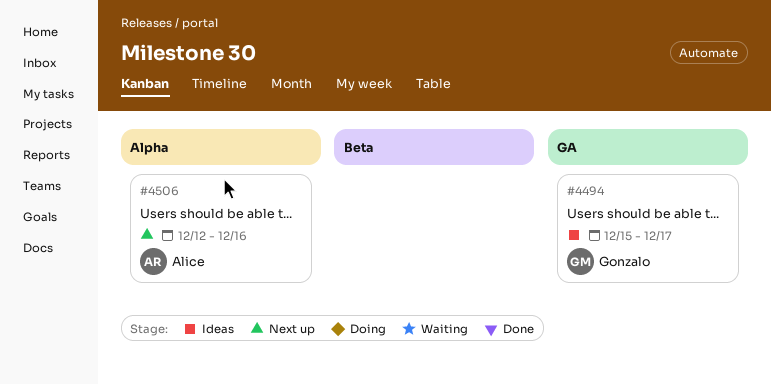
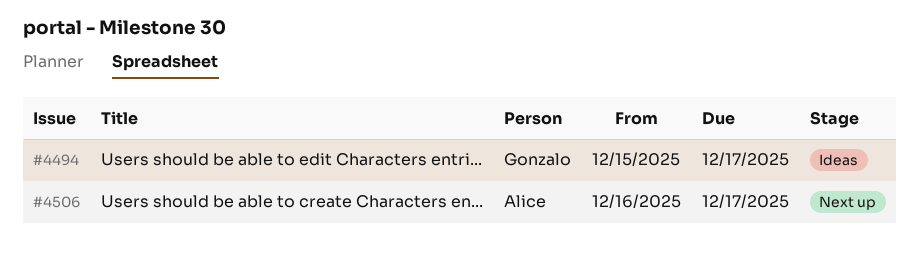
#4506, start: Dec 12 -> Dec 16
#4506, due: Dec 16 -> Dec 17

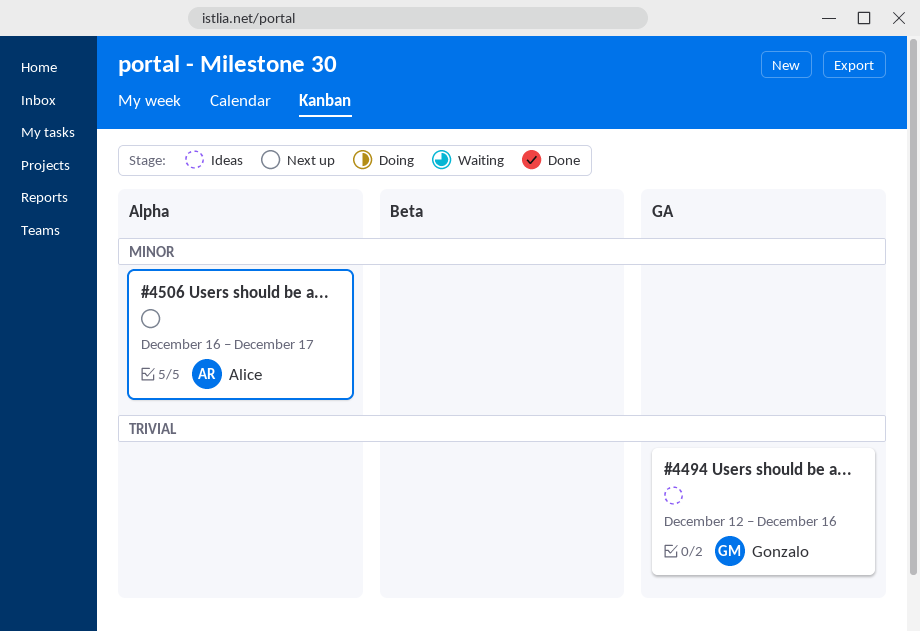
#4494, start: Dec 15 -> Dec 12
#4494, due: Dec 17 -> Dec 16

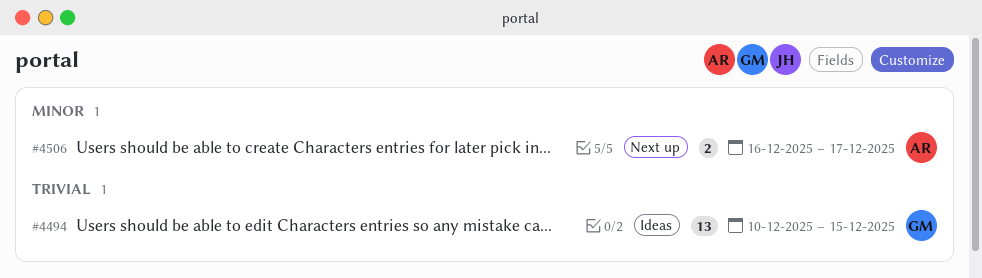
#4494, start: Dec 12 -> Dec 10
#4494, due: Dec 16 -> Dec 15

